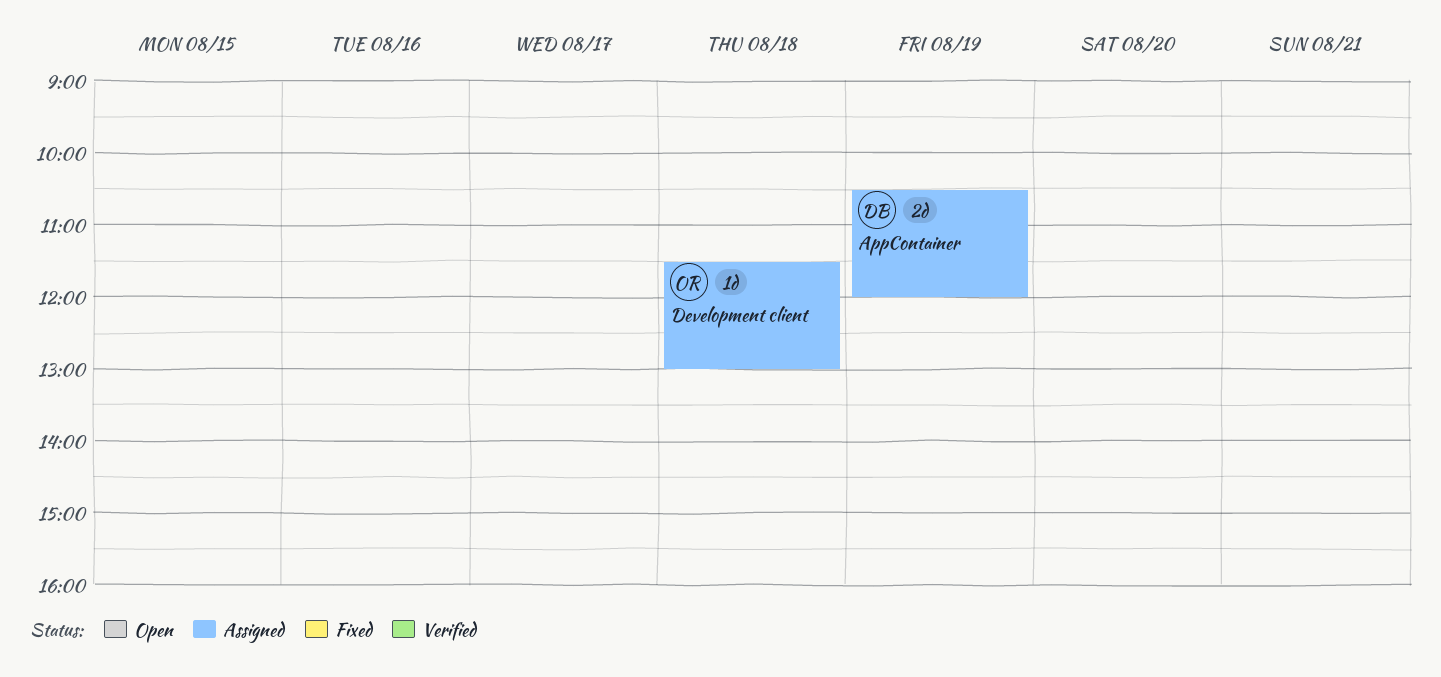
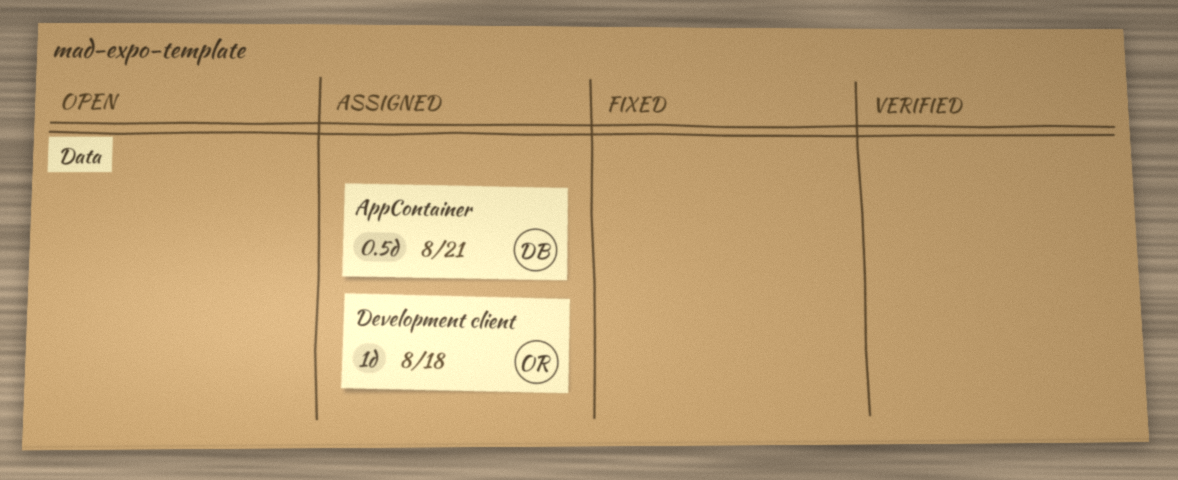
AppContainer, estimate: 2d -> 0.5d
AppContainer, day: Aug 19 -> Aug 21

